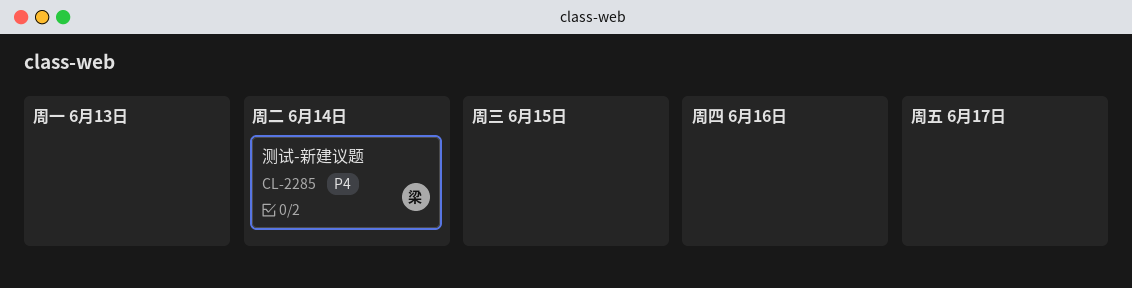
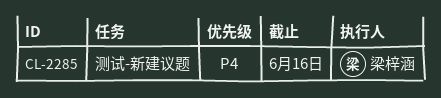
CL-2285, due: Jun 14 -> Jun 16

